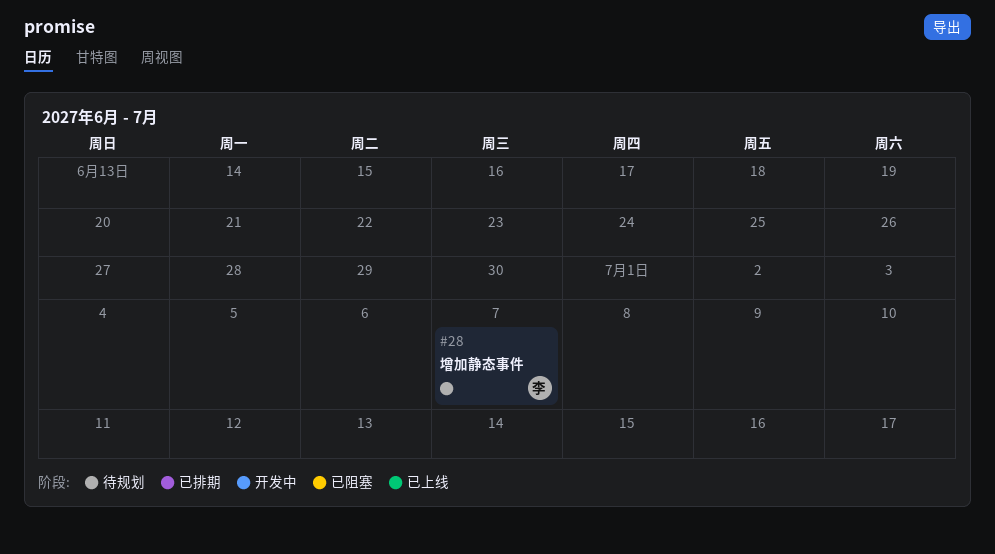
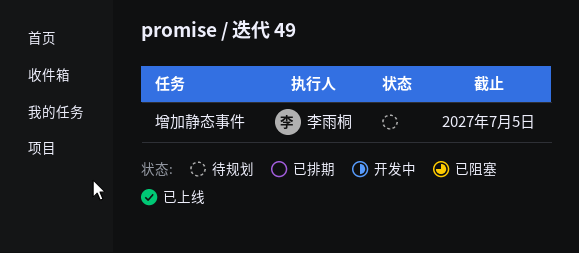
增加静态事件, due: Jul 7 -> Jul 5

